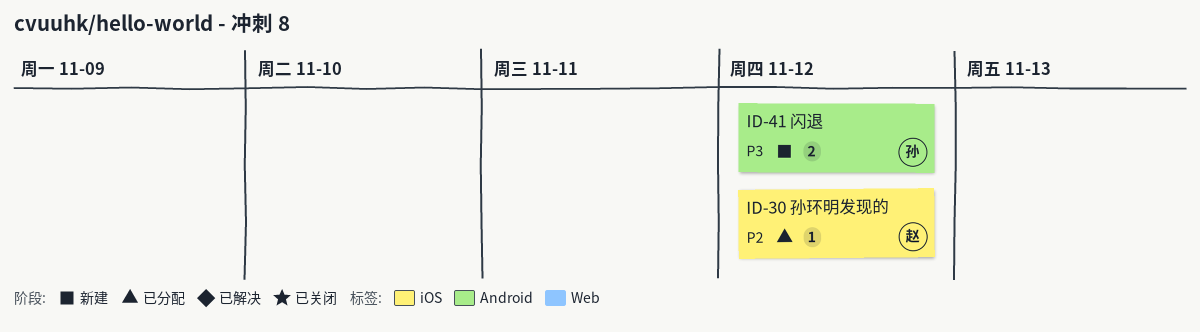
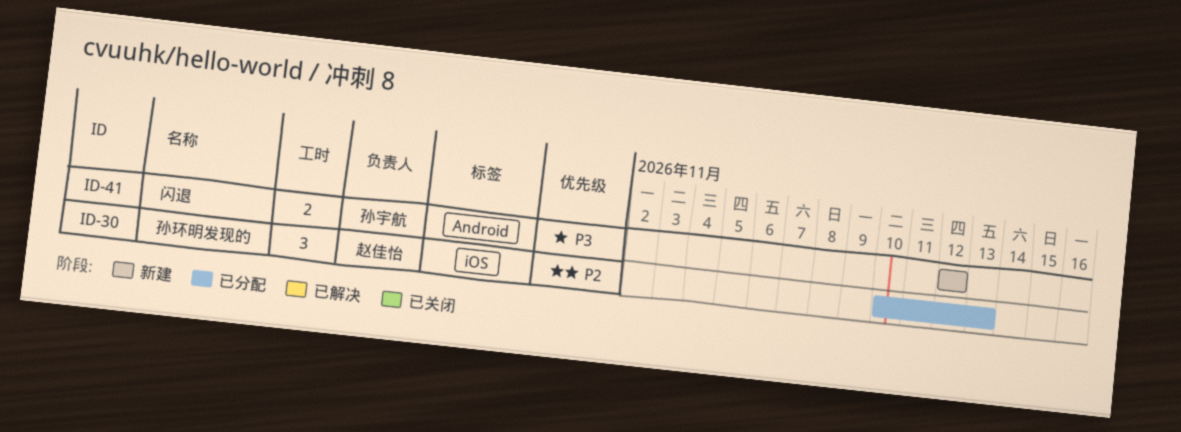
ID-30, estimate: 1 -> 3
ID-30, due: Nov 12 -> Nov 13

